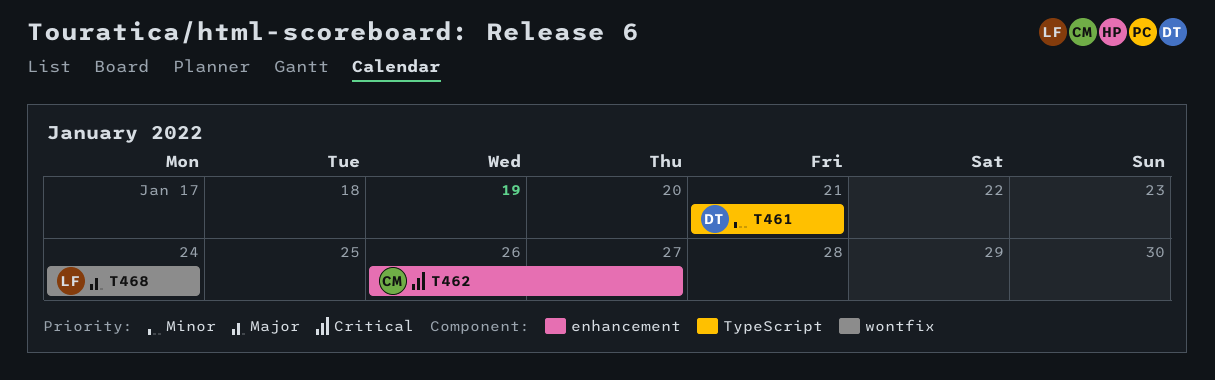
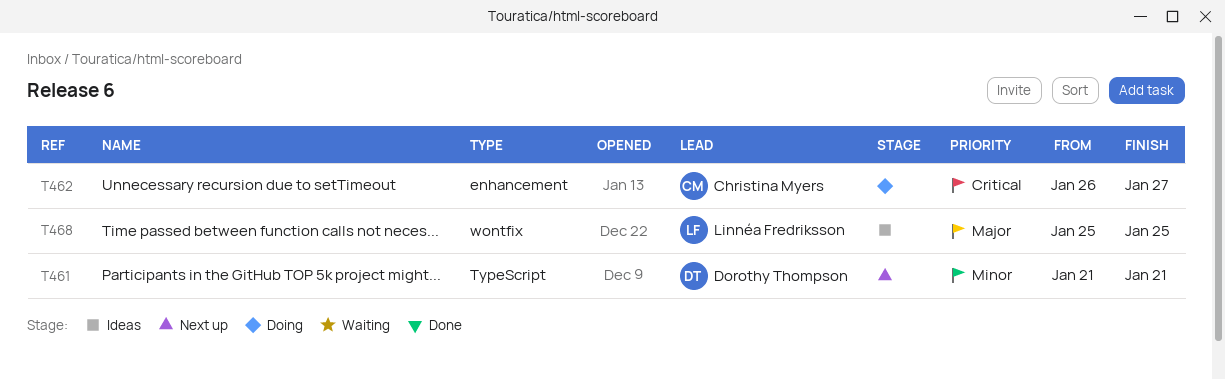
T468, start: Jan 24 -> Jan 25
T468, due: Jan 24 -> Jan 25

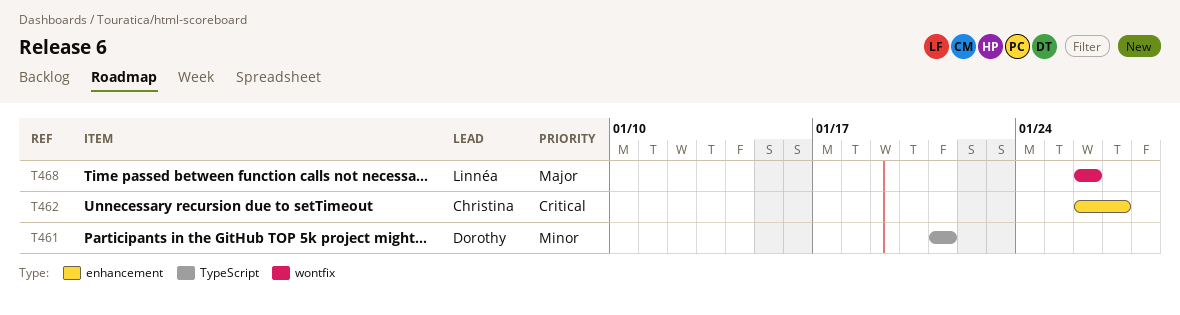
T468, start: Jan 25 -> Jan 26
T468, due: Jan 25 -> Jan 26

